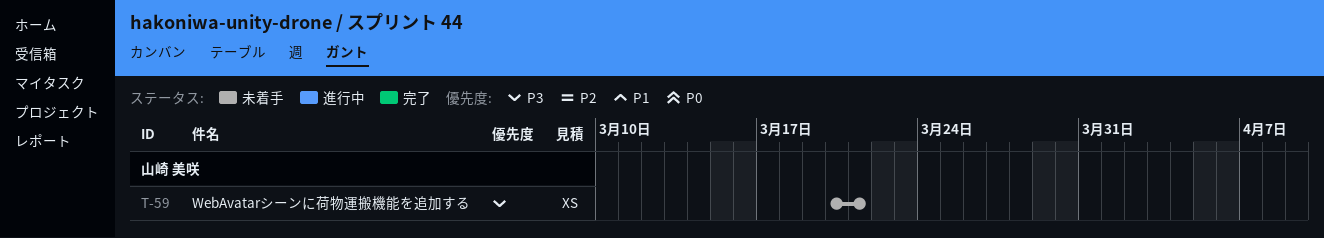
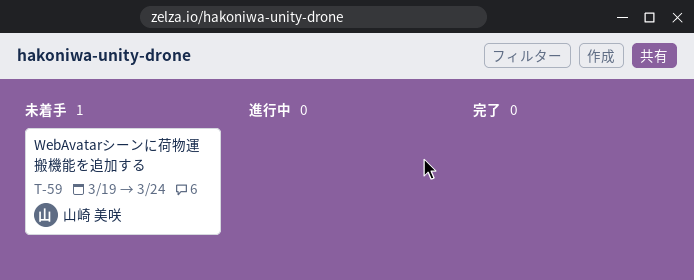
T-59, start: Mar 20 -> Mar 19
T-59, due: Mar 21 -> Mar 24

